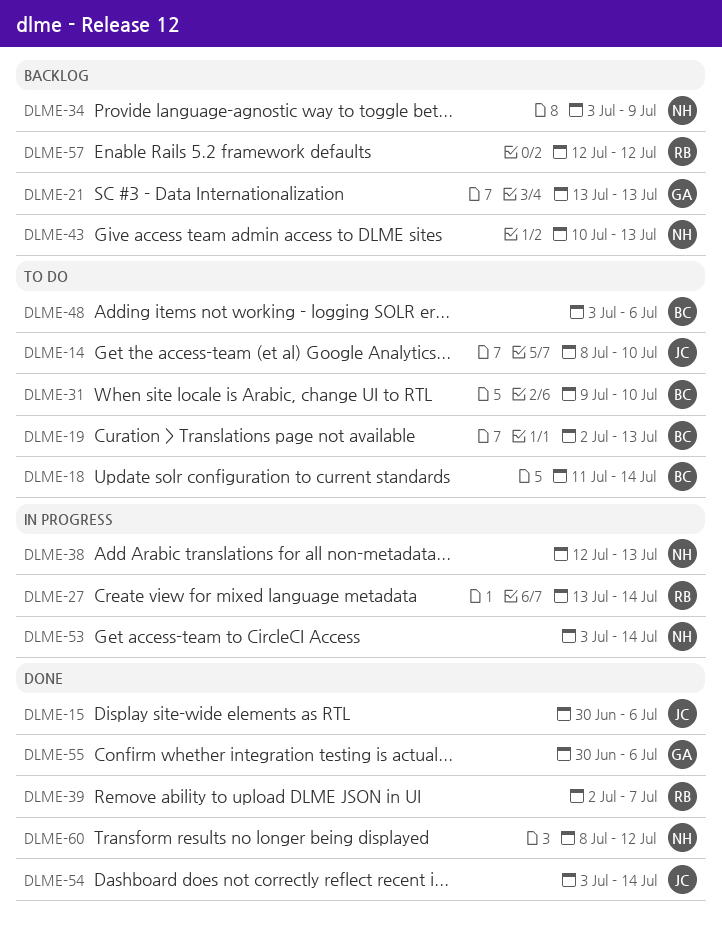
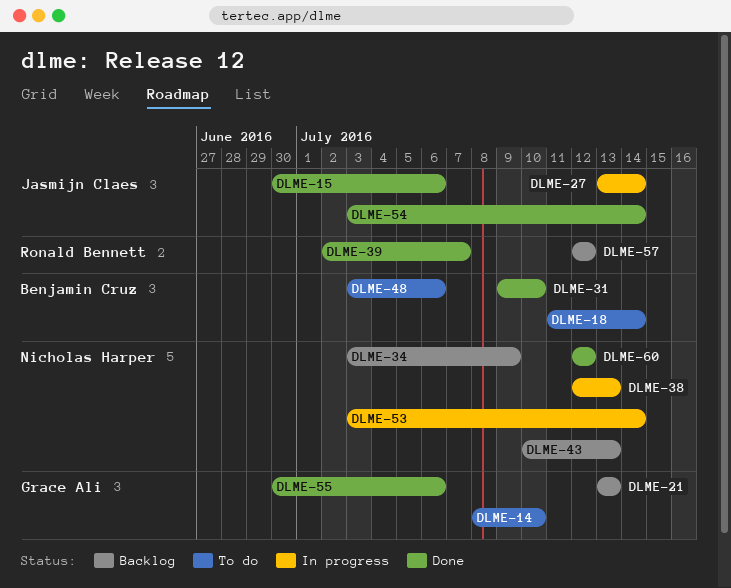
DLME-14, owner: Jasmijn Claes -> Grace Ali
DLME-19: present -> none
DLME-27, owner: Ronald Bennett -> Jasmijn Claes
DLME-31, status: To do -> Done
DLME-60, start: Jul 8 -> Jul 12

